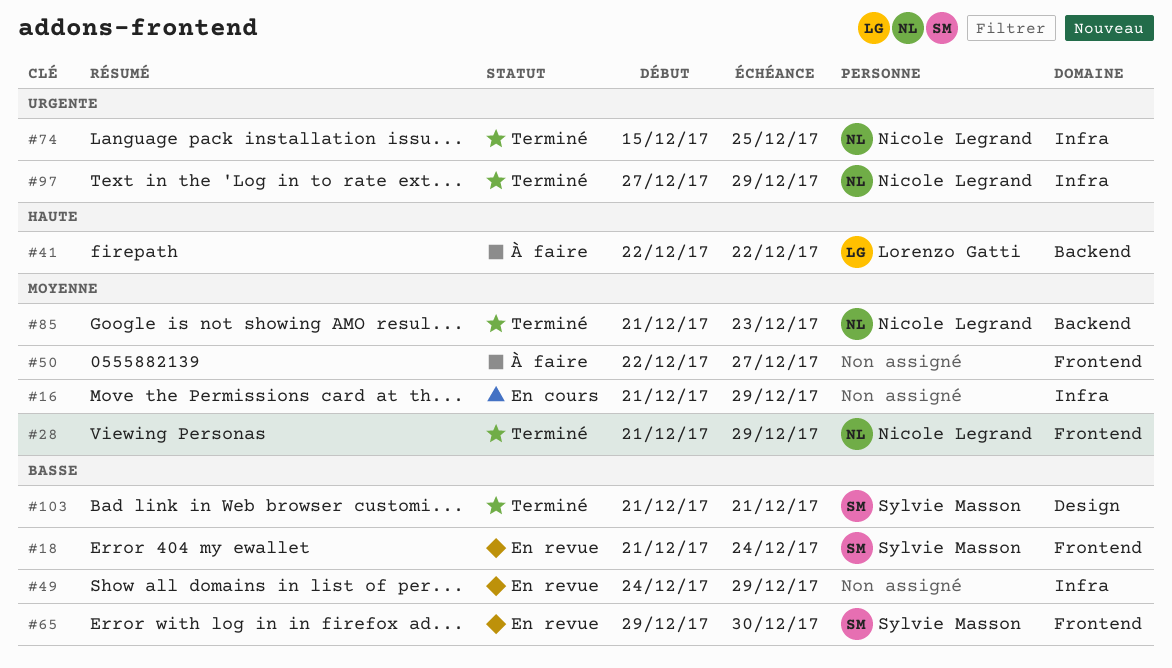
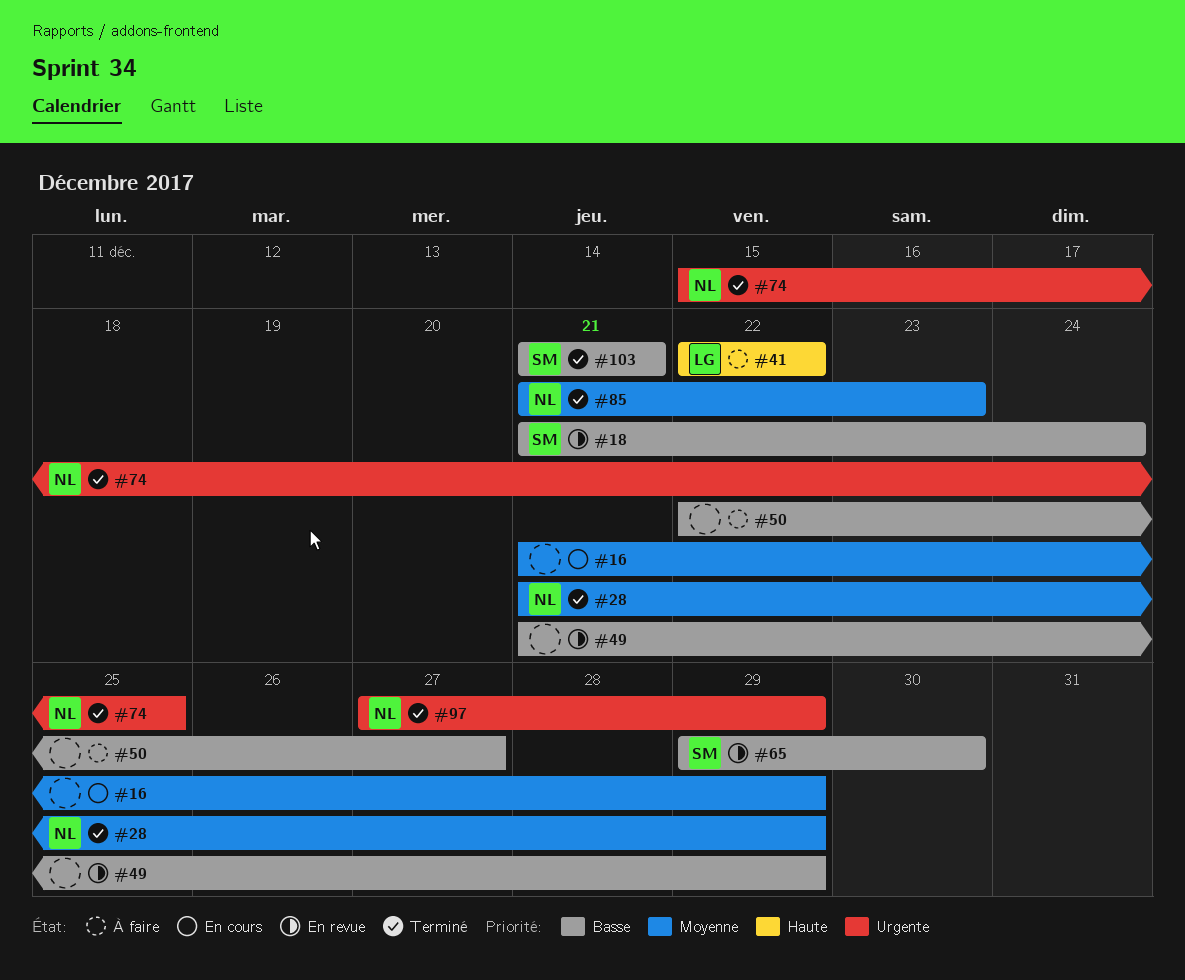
#49, start: Dec 24 -> Dec 21
#50, priority: Moyenne -> Basse

